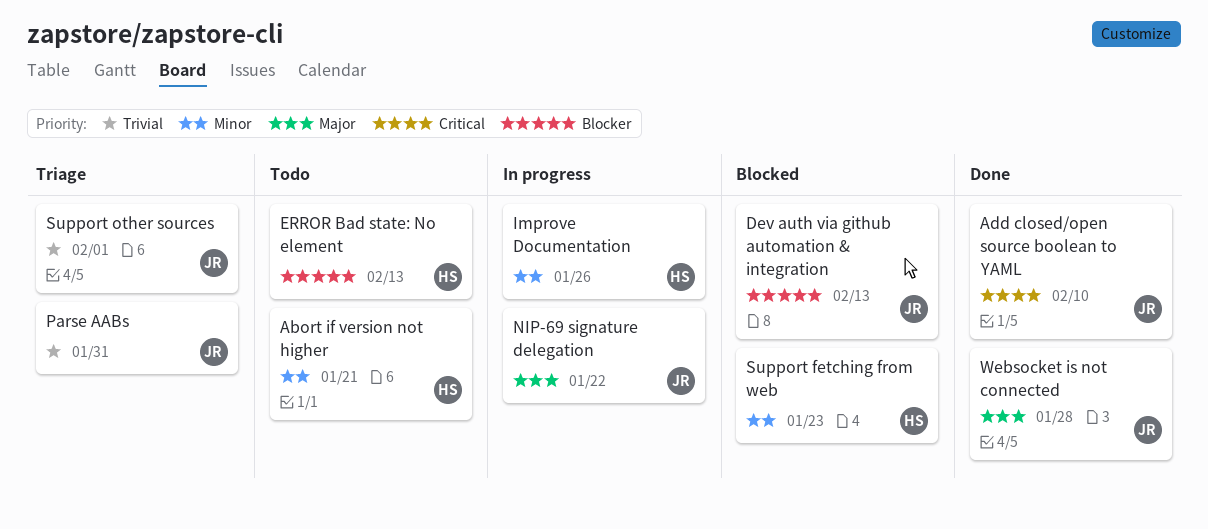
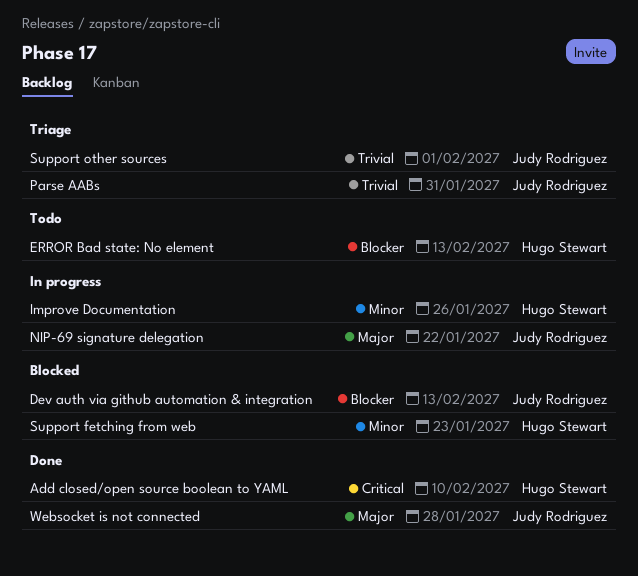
Abort if version not higher: present -> none
Add closed/open source boolean to YAML, owner: Judy Rodriguez -> Hugo Stewart

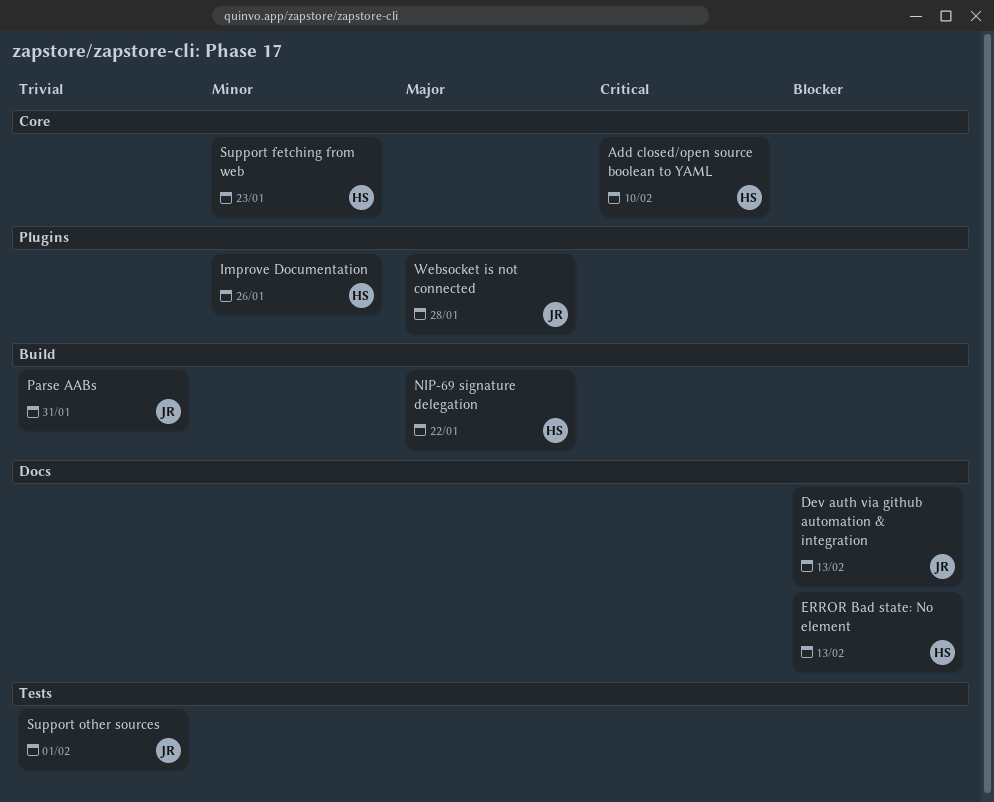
NIP-69 signature delegation, owner: Judy Rodriguez -> Hugo Stewart

